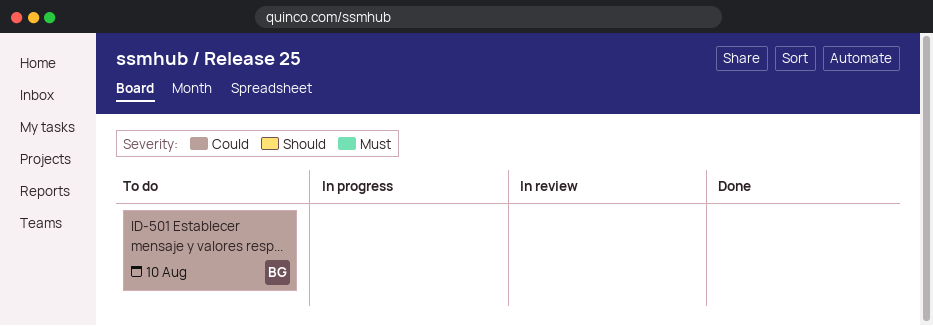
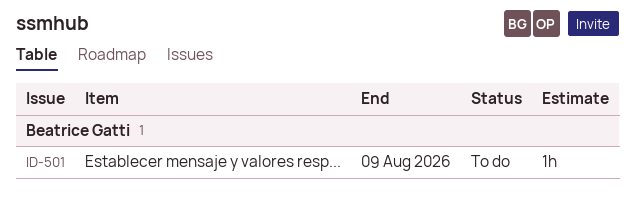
ID-501, due: Aug 10 -> Aug 9

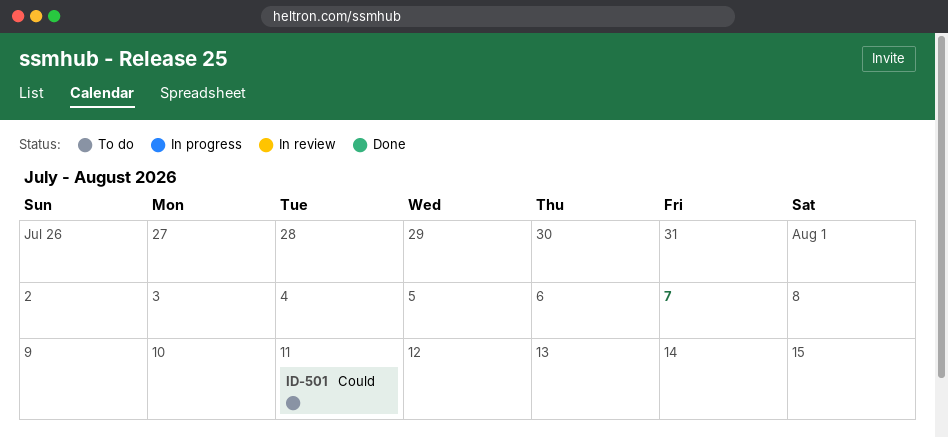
ID-501, due: Aug 9 -> Aug 11

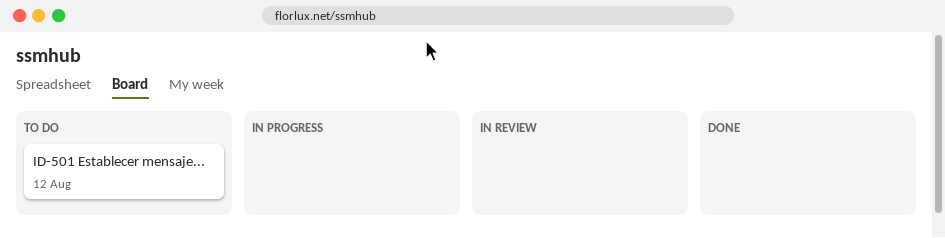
ID-501, due: Aug 11 -> Aug 12

